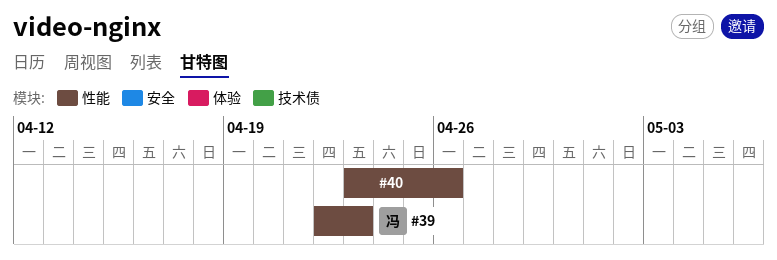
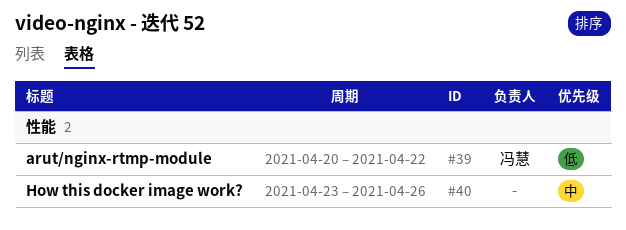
#39, start: Apr 22 -> Apr 20
#39, due: Apr 23 -> Apr 22

